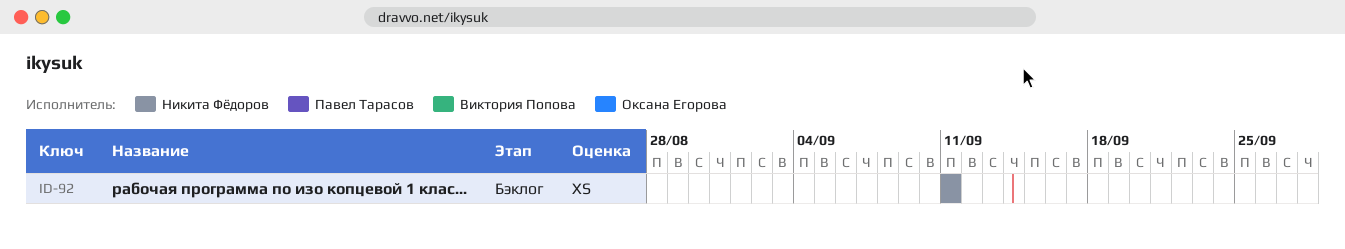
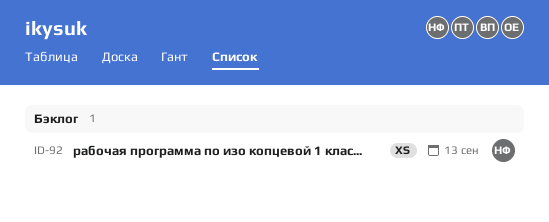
ID-92, due: Sep 11 -> Sep 13

